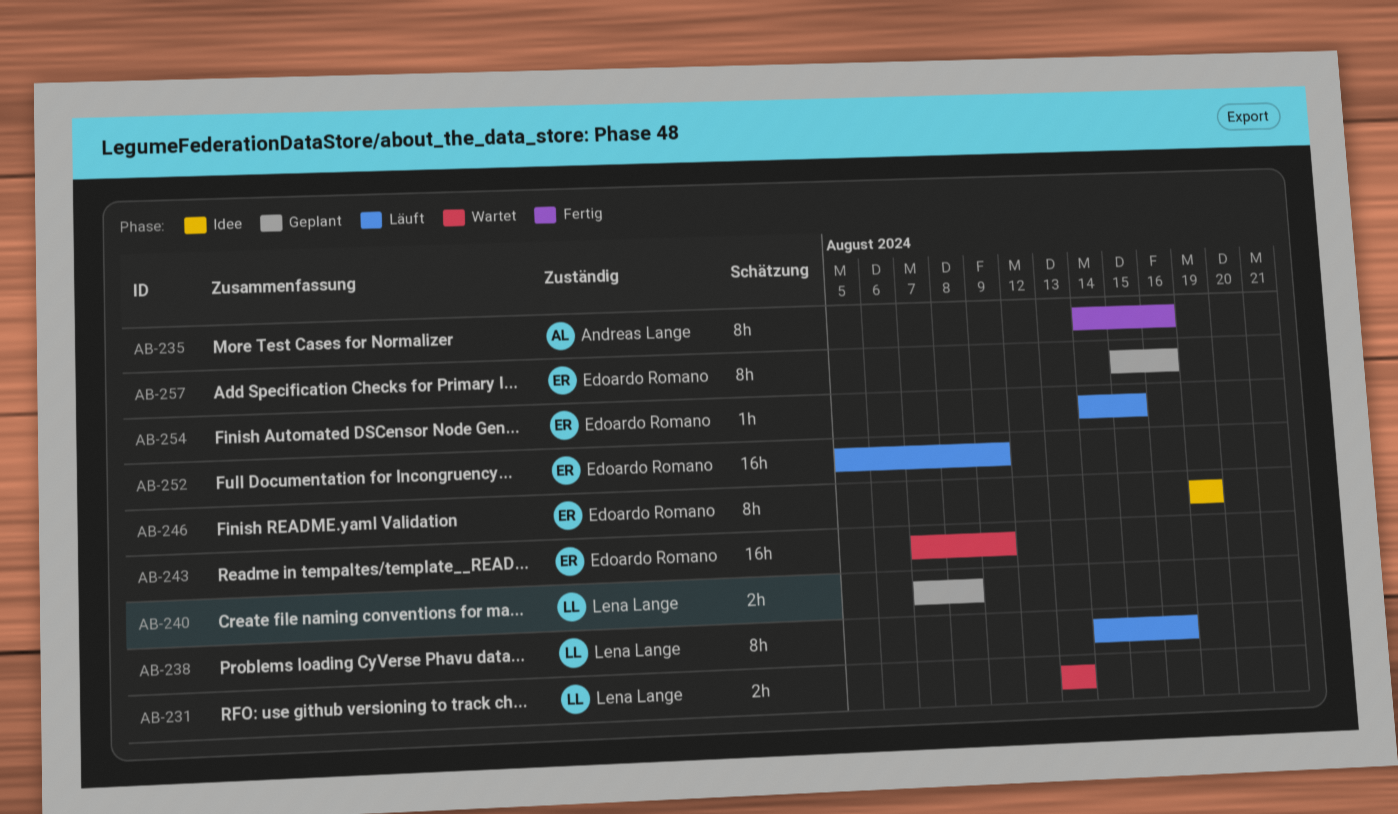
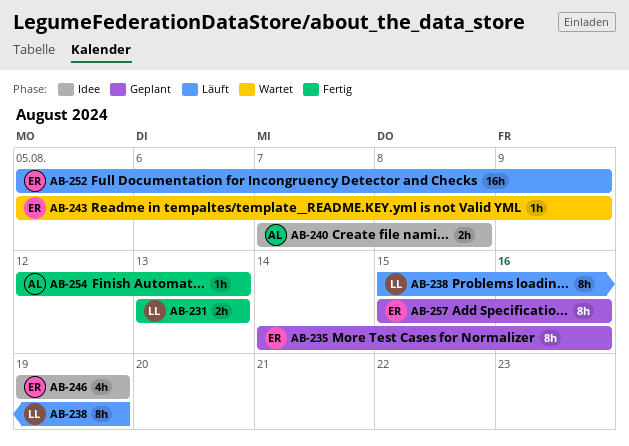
AB-231, status: Wartet -> Fertig
AB-235, status: Fertig -> Geplant
AB-235, owner: Andreas Lange -> Edoardo Romano
AB-238, start: Aug 14 -> Aug 15
AB-238, due: Aug 16 -> Aug 19
AB-240, status: Geplant -> Idee
AB-240, owner: Lena Lange -> Andreas Lange
AB-243, estimate: 16h -> 1h
AB-243, start: Aug 7 -> Aug 5
AB-246, estimate: 8h -> 4h
AB-254, status: Läuft -> Fertig
AB-254, owner: Edoardo Romano -> Andreas Lange
AB-254, start: Aug 14 -> Aug 12
AB-254, due: Aug 15 -> Aug 13

